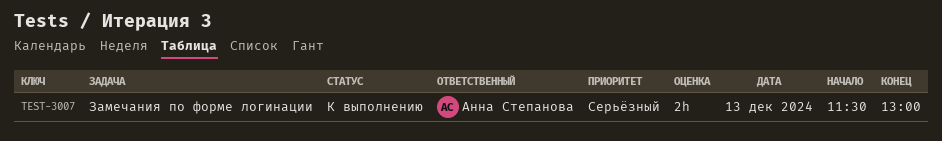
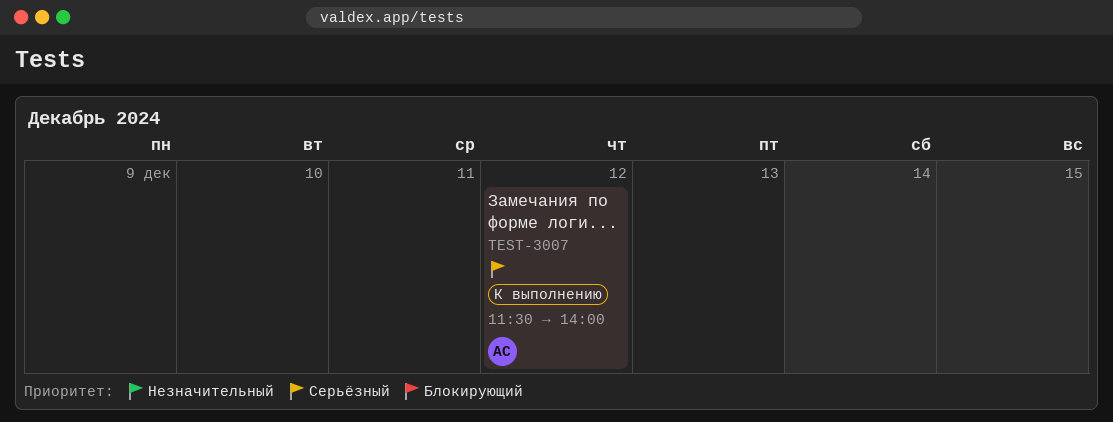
TEST-3007, day: Dec 13 -> Dec 12
TEST-3007, ends: 13:00 -> 14:00

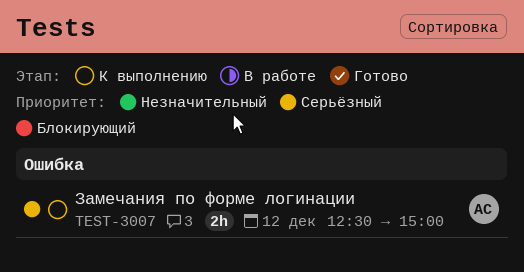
TEST-3007, begins: 11:30 -> 12:30
TEST-3007, ends: 14:00 -> 15:00

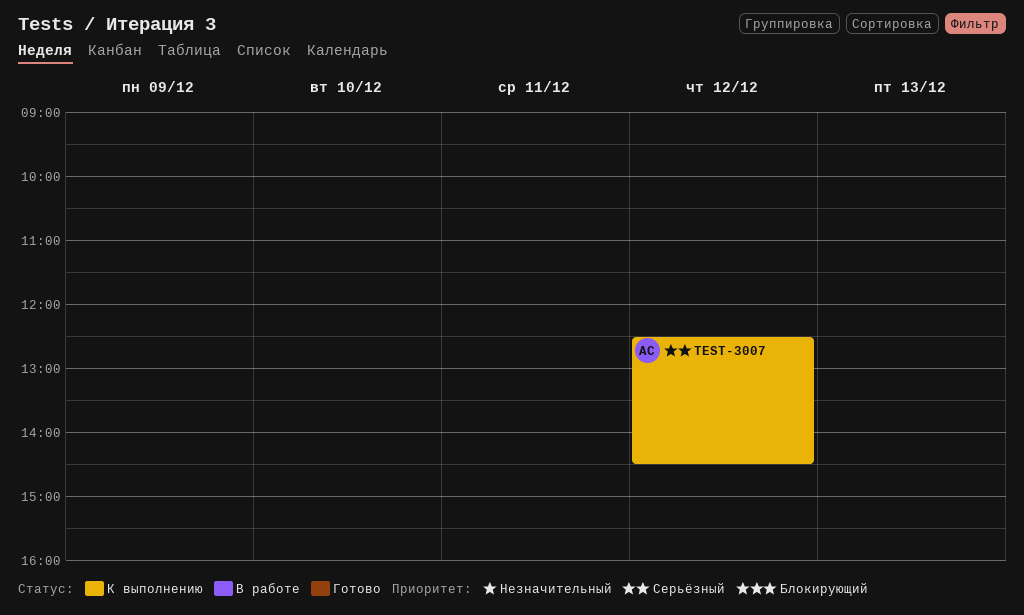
TEST-3007, ends: 15:00 -> 14:30

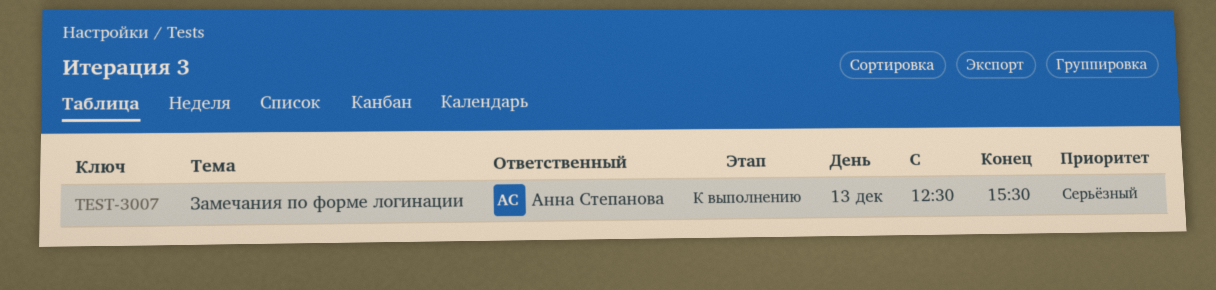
TEST-3007, day: Dec 12 -> Dec 13
TEST-3007, ends: 14:30 -> 15:30

